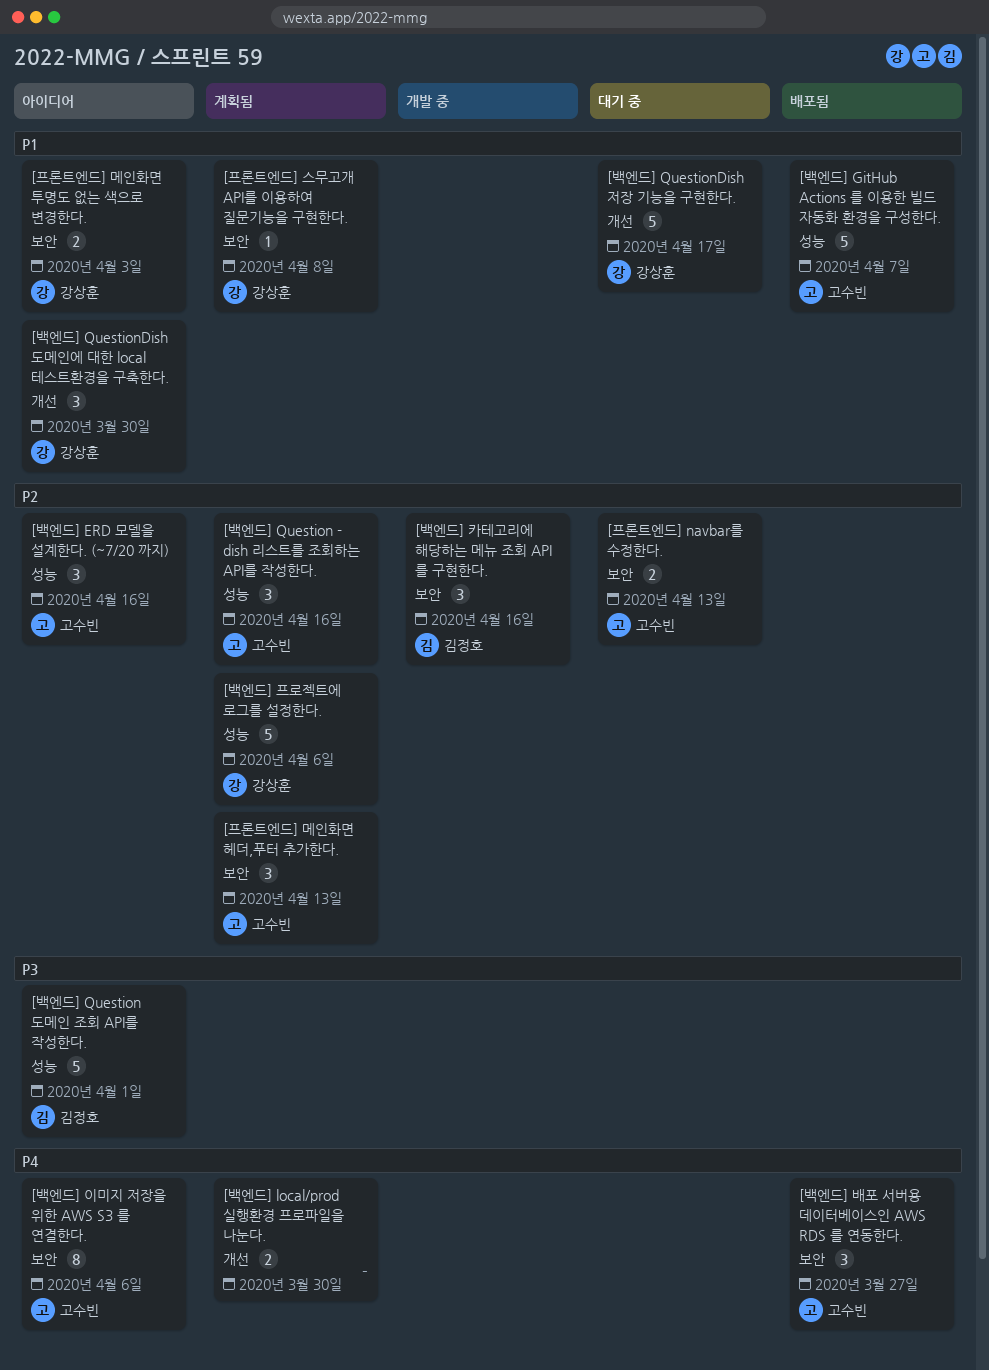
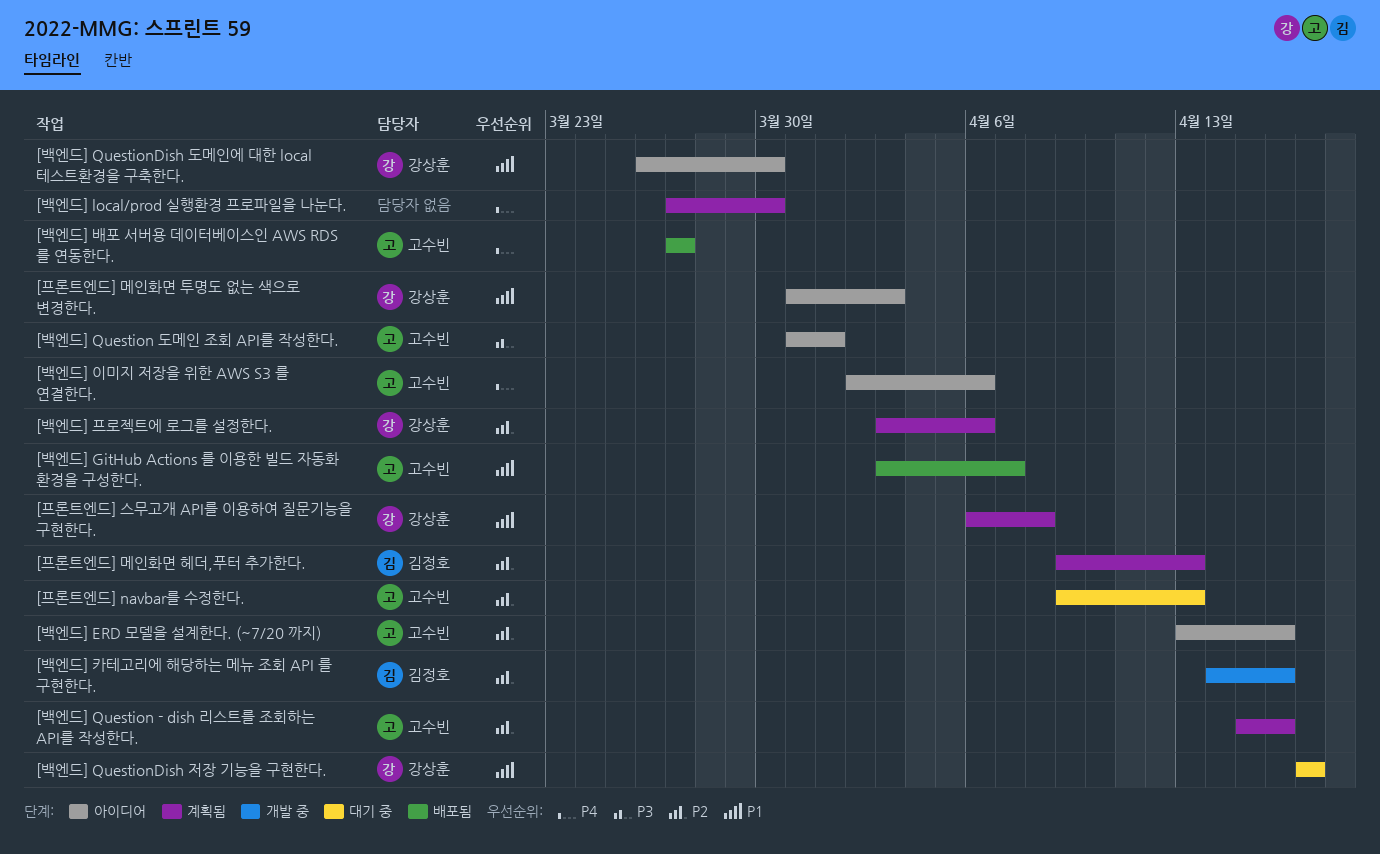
[백엔드] Question 도메인 조회 API를 작성한다., owner: 김정호 -> 고수빈
[프론트엔드] 메인화면 헤더,푸터 추가한다., owner: 고수빈 -> 김정호

